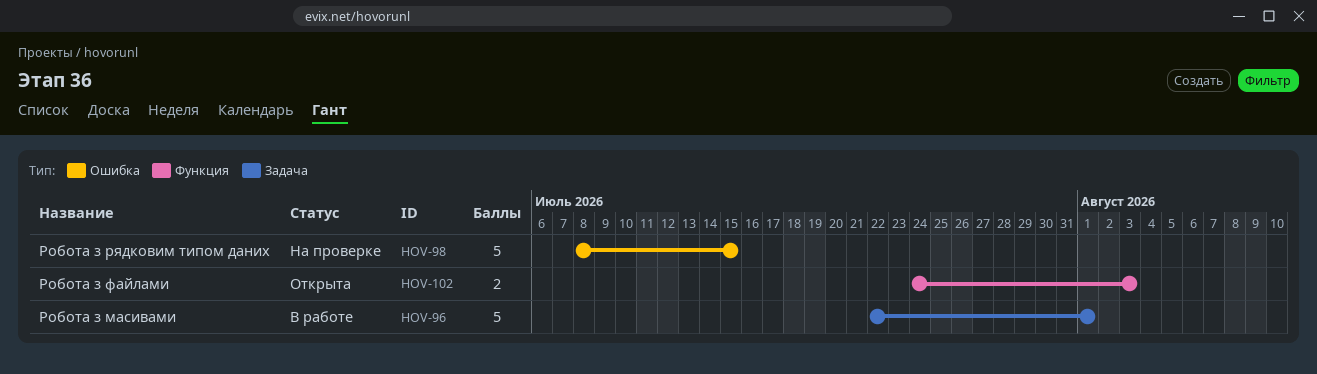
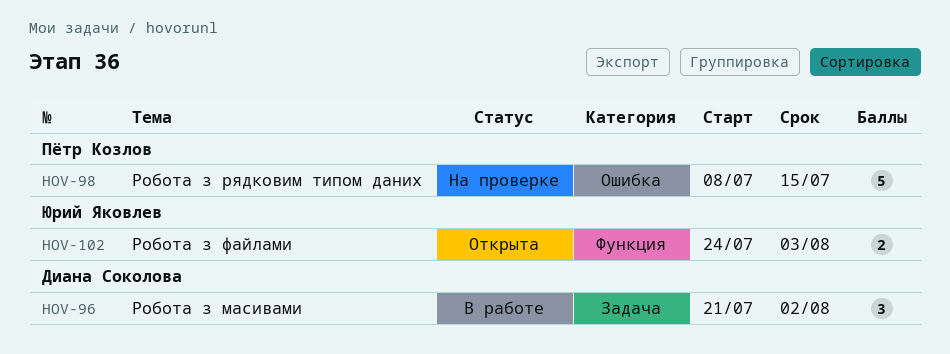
HOV-96, estimate: 5 -> 3
HOV-96, start: Jul 22 -> Jul 21
HOV-96, due: Aug 1 -> Aug 2

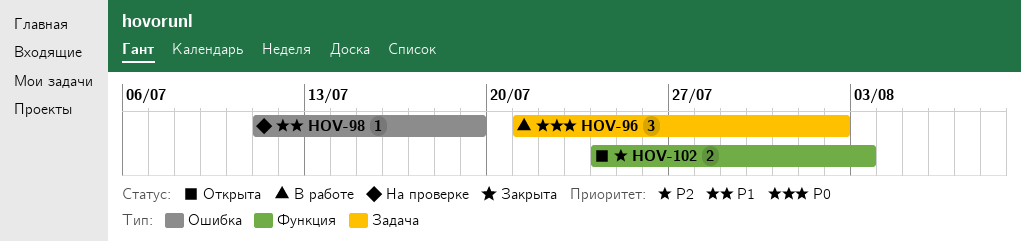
HOV-98, estimate: 5 -> 1
HOV-98, start: Jul 8 -> Jul 11
HOV-98, due: Jul 15 -> Jul 19

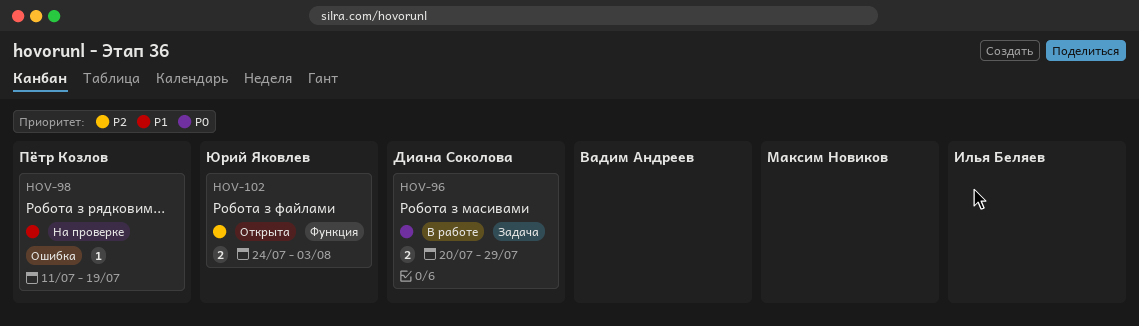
HOV-96, estimate: 3 -> 2
HOV-96, start: Jul 21 -> Jul 20
HOV-96, due: Aug 2 -> Jul 29

